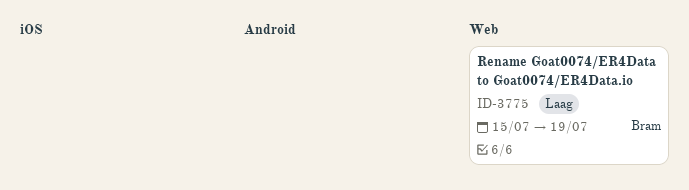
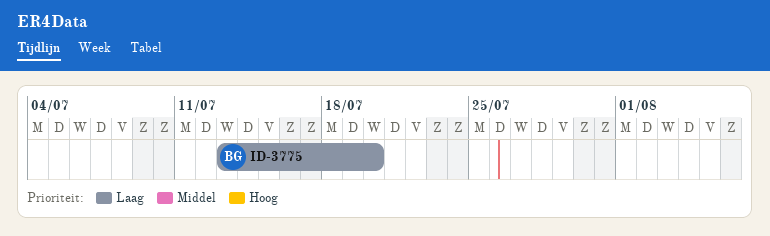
ID-3775, start: Jul 15 -> Jul 13
ID-3775, due: Jul 19 -> Jul 20

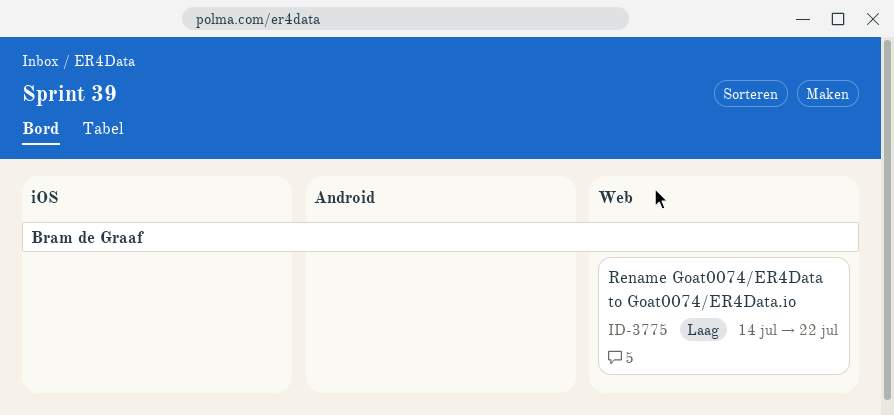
ID-3775, start: Jul 13 -> Jul 14
ID-3775, due: Jul 20 -> Jul 22

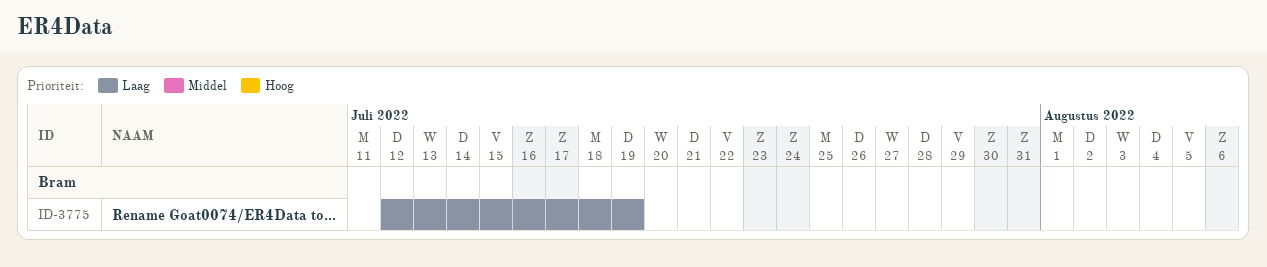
ID-3775, start: Jul 14 -> Jul 12
ID-3775, due: Jul 22 -> Jul 19

